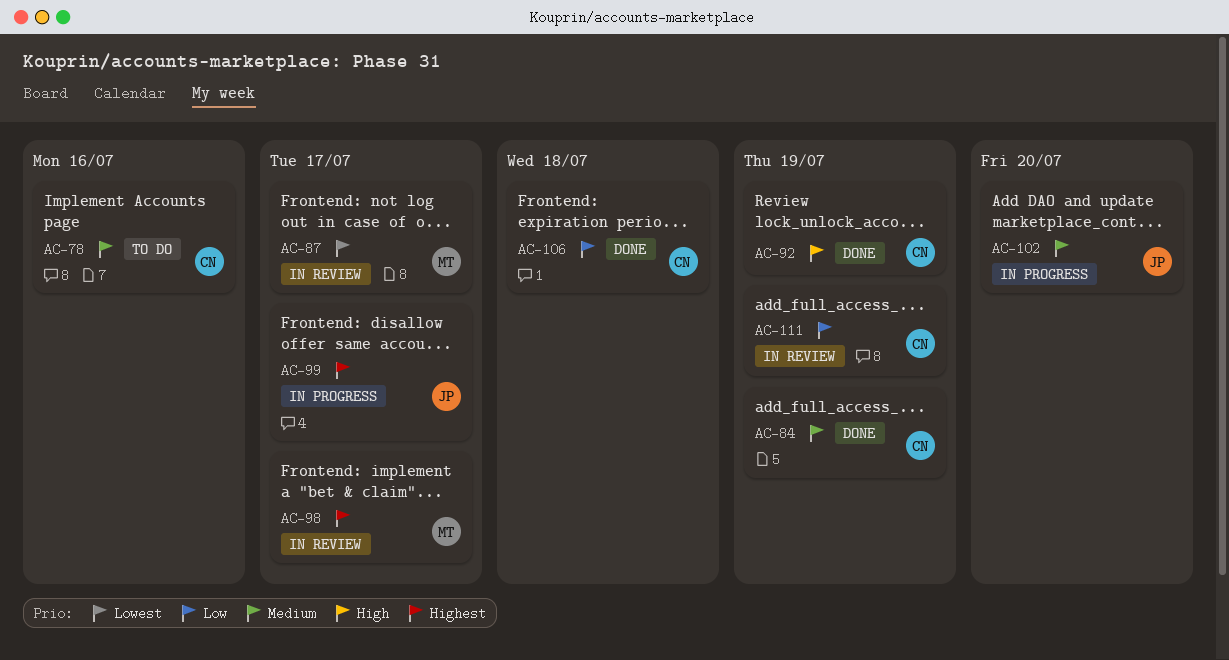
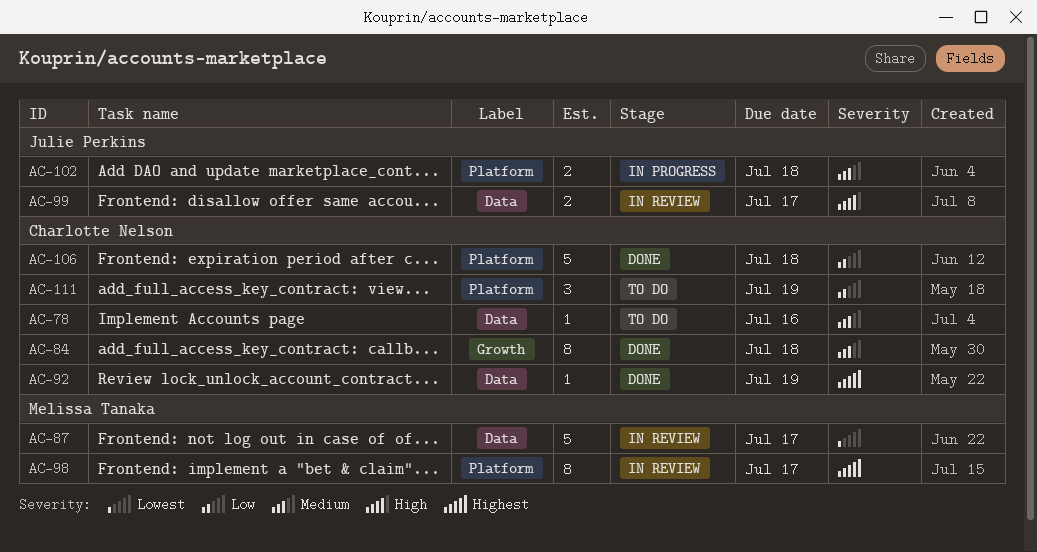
AC-84, due: Jul 19 -> Jul 18
AC-92, priority: High -> Highest
AC-99, status: In progress -> In review
AC-99, priority: Highest -> High
AC-102, due: Jul 20 -> Jul 18
AC-111, status: In review -> To do

